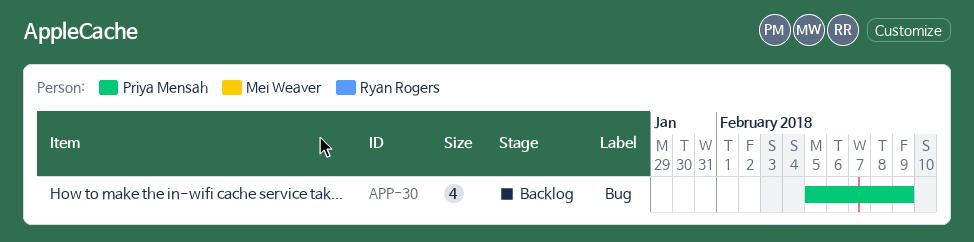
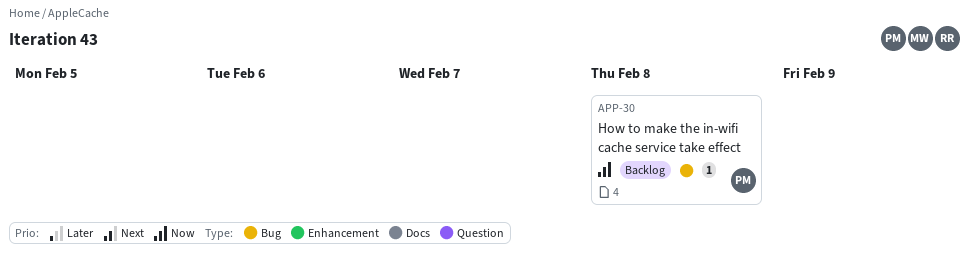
APP-30, estimate: 4 -> 1
APP-30, due: Feb 9 -> Feb 8

